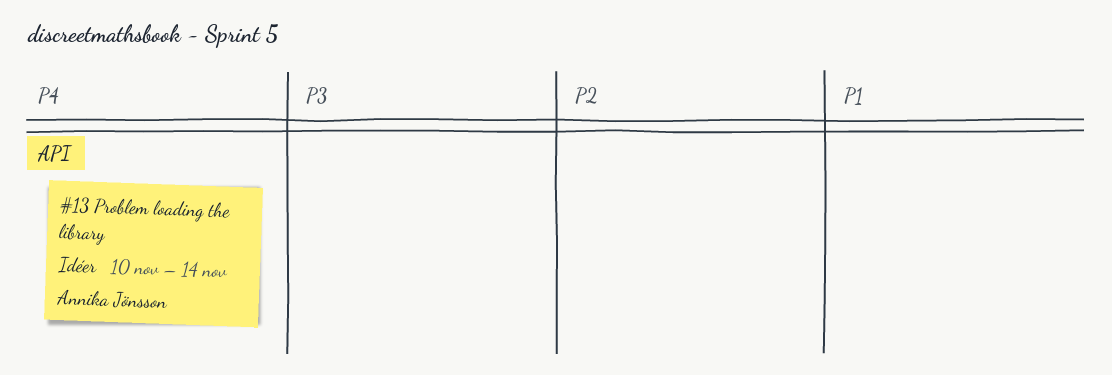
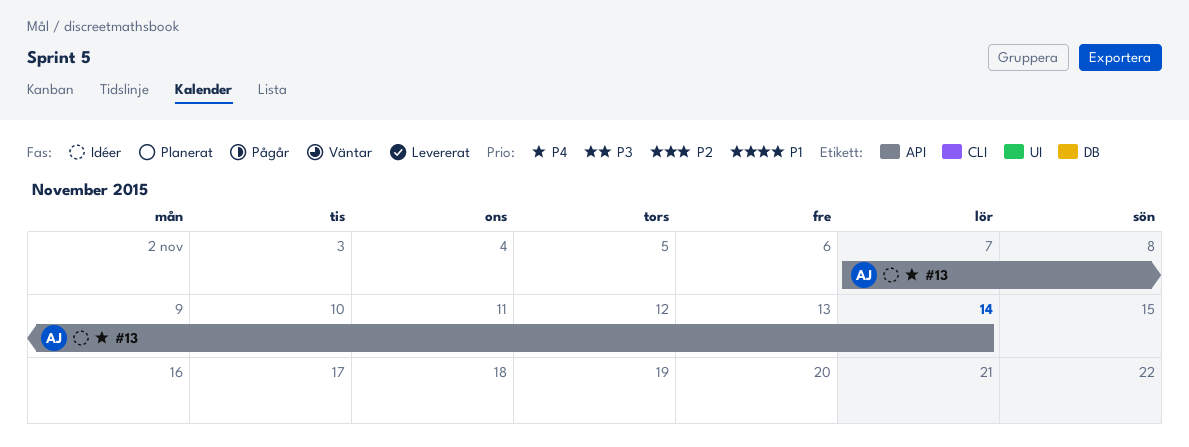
#13, start: Nov 10 -> Nov 7

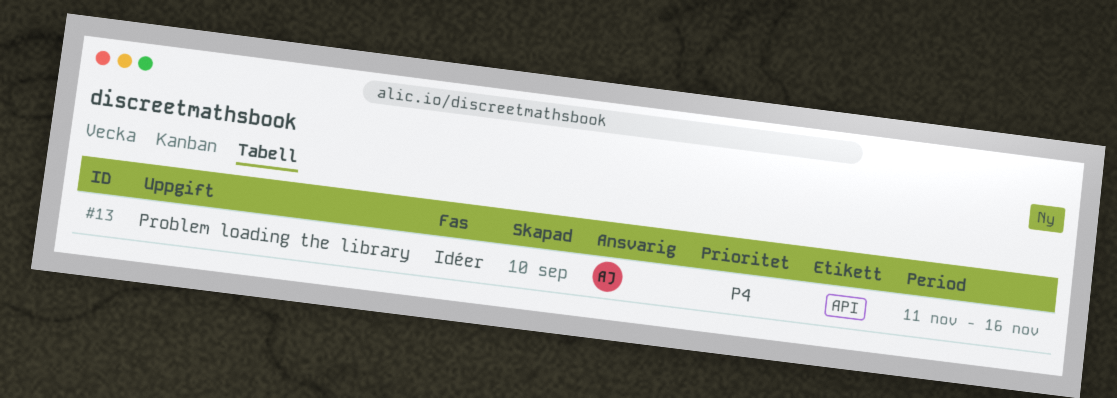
#13, start: Nov 7 -> Nov 11
#13, due: Nov 14 -> Nov 16

